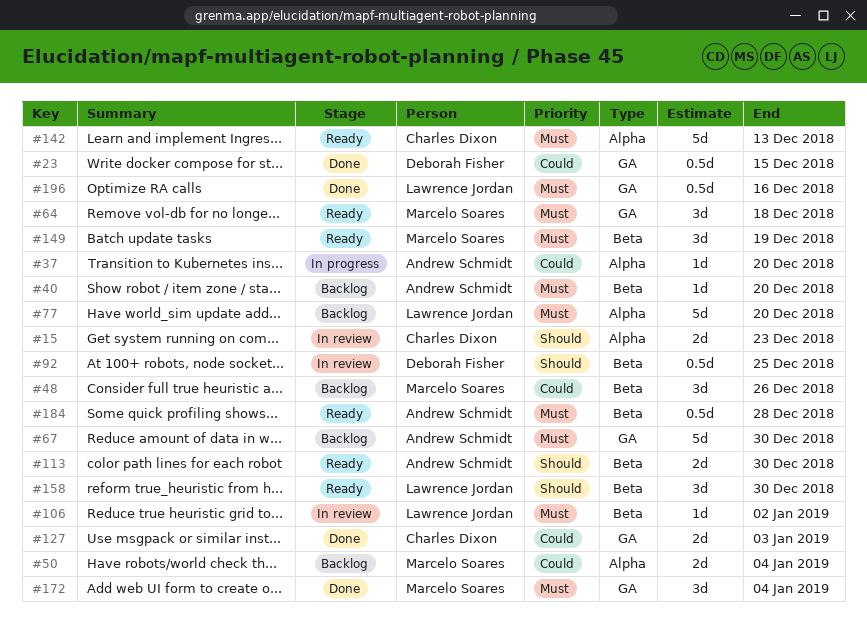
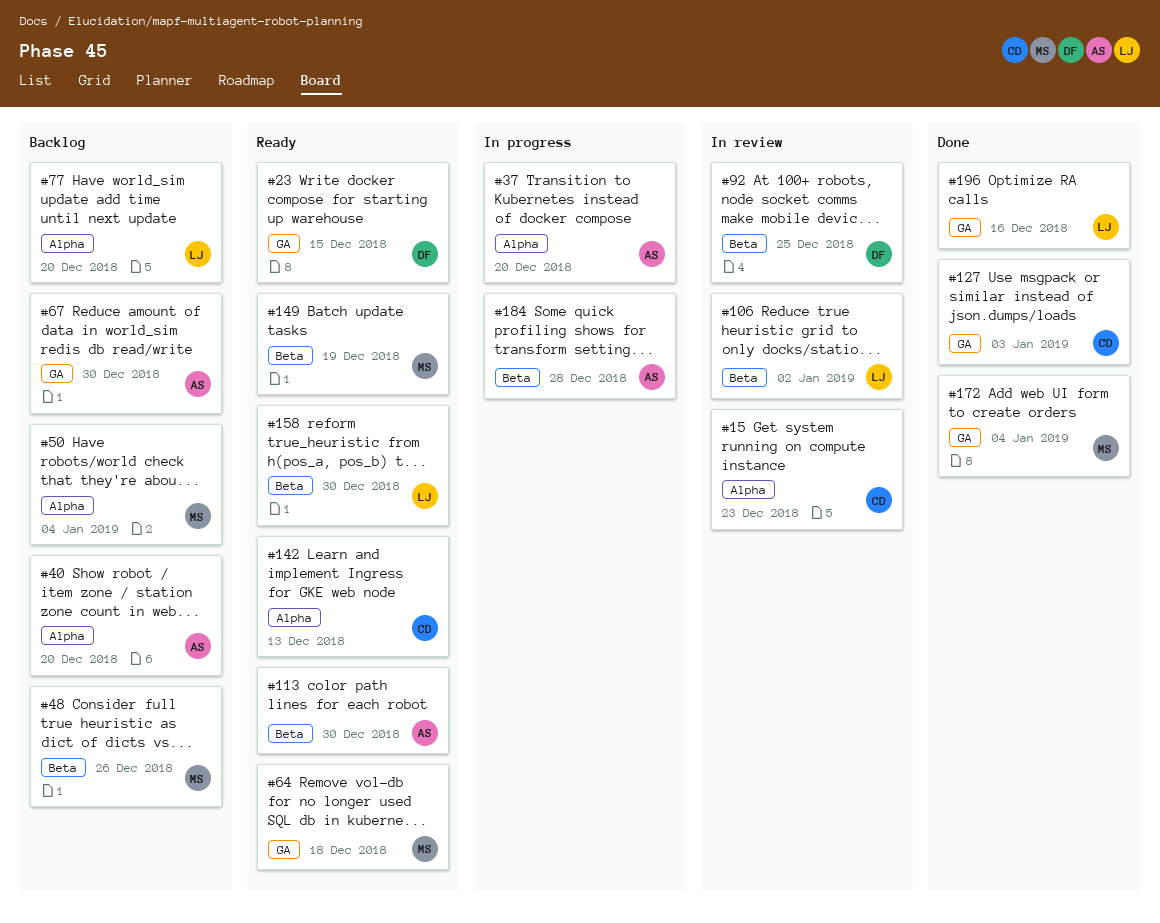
#23, status: Done -> Ready
#40, label: Beta -> Alpha
#184, status: Ready -> In progress

